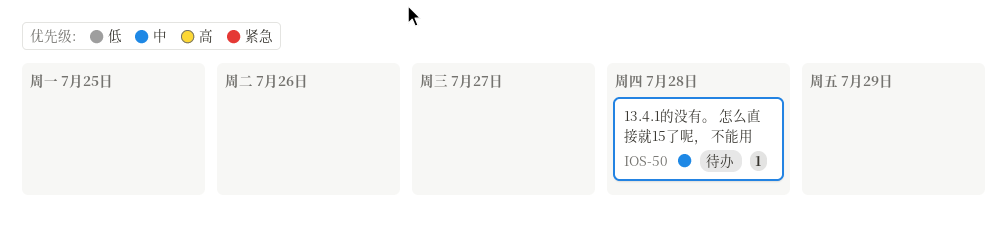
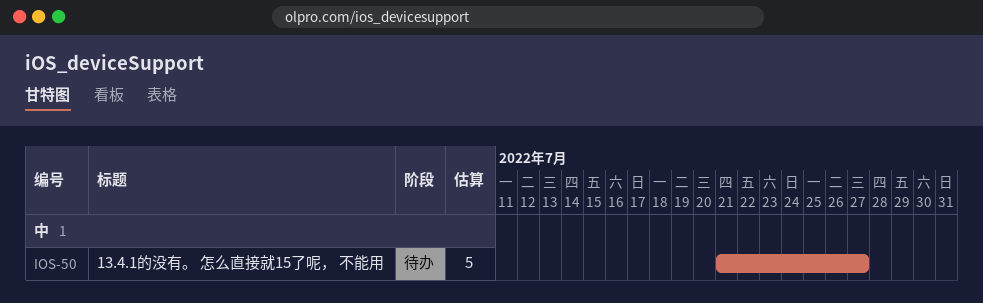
IOS-50, estimate: 1 -> 5
IOS-50, due: Jul 28 -> Jul 27

